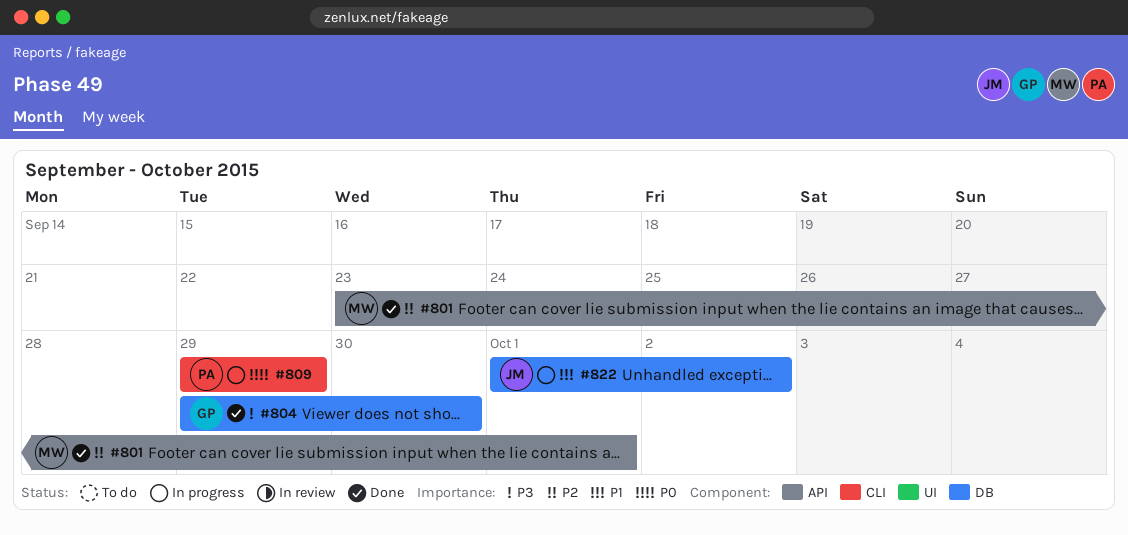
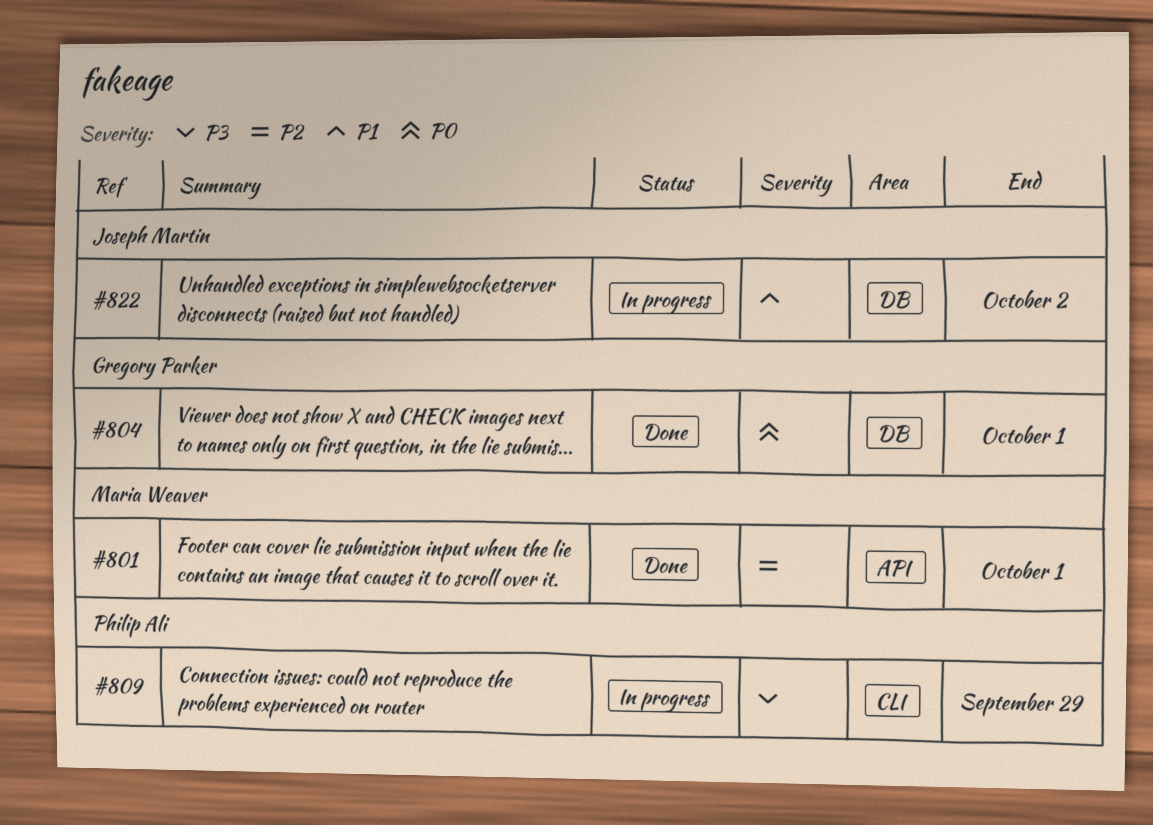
#804, priority: P3 -> P0
#804, due: Sep 30 -> Oct 1
#809, priority: P0 -> P3

